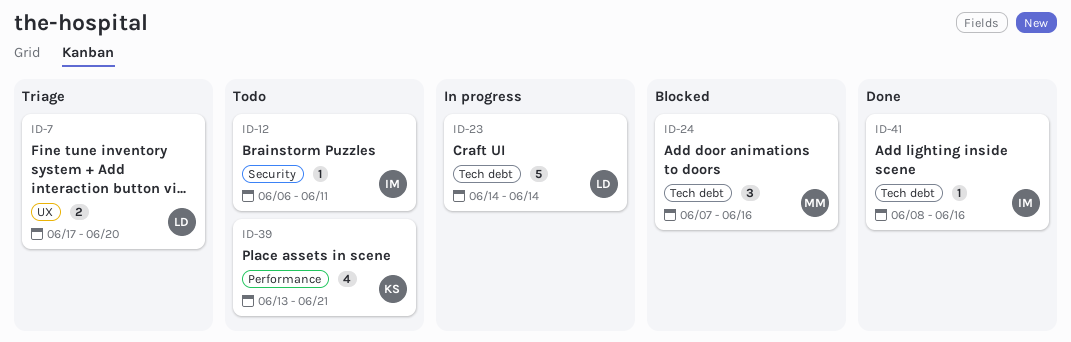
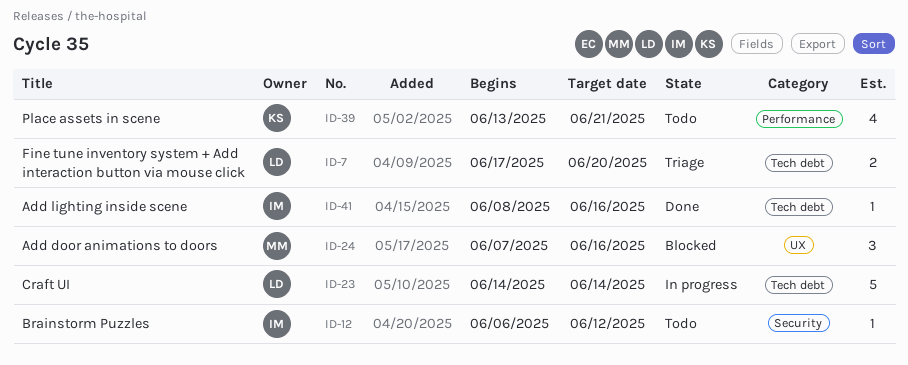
ID-7, label: UX -> Tech debt
ID-12, due: Jun 11 -> Jun 12
ID-24, label: Tech debt -> UX

